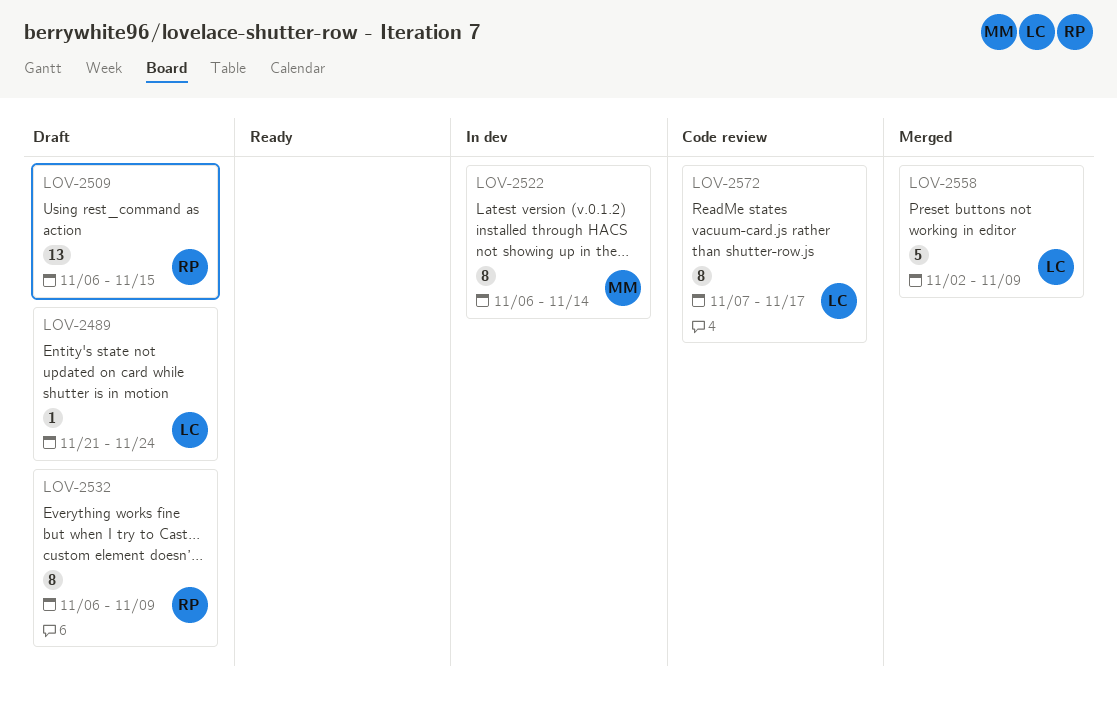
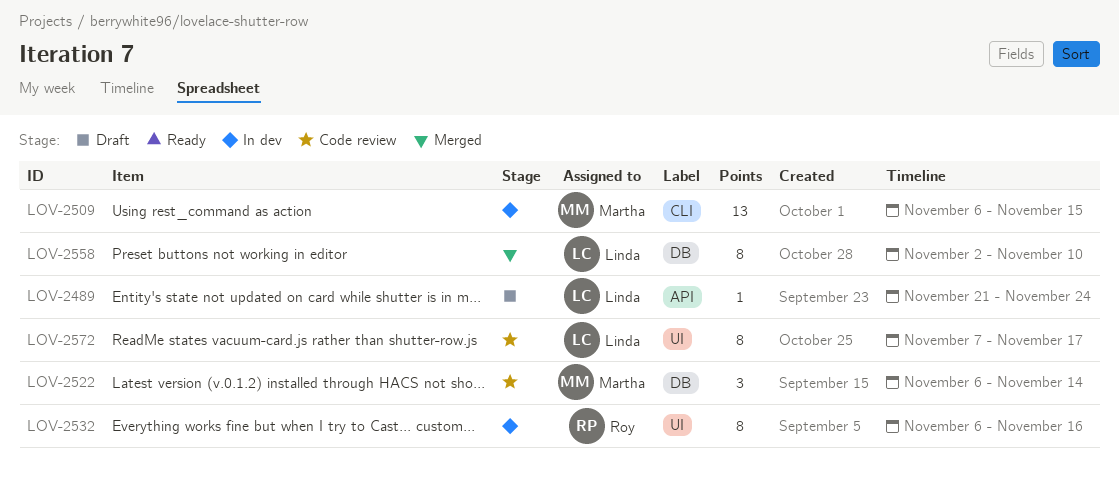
LOV-2509, status: Draft -> In dev
LOV-2509, owner: Roy -> Martha
LOV-2522, status: In dev -> Code review
LOV-2522, estimate: 8 -> 3
LOV-2532, status: Draft -> In dev
LOV-2532, due: Nov 9 -> Nov 16
LOV-2558, estimate: 5 -> 8
LOV-2558, due: Nov 9 -> Nov 10

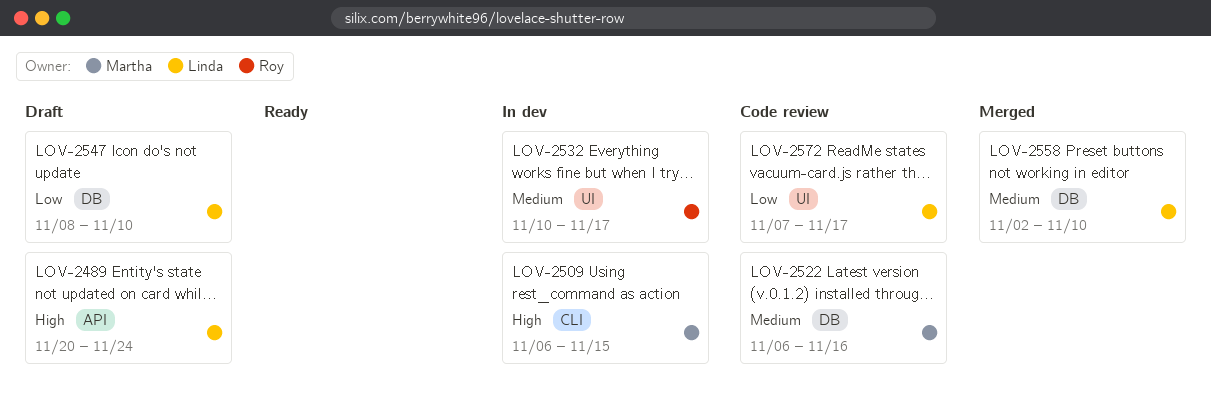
LOV-2489, start: Nov 21 -> Nov 20
LOV-2522, due: Nov 14 -> Nov 16
LOV-2532, start: Nov 6 -> Nov 10
LOV-2532, due: Nov 16 -> Nov 17
LOV-2547: none -> present

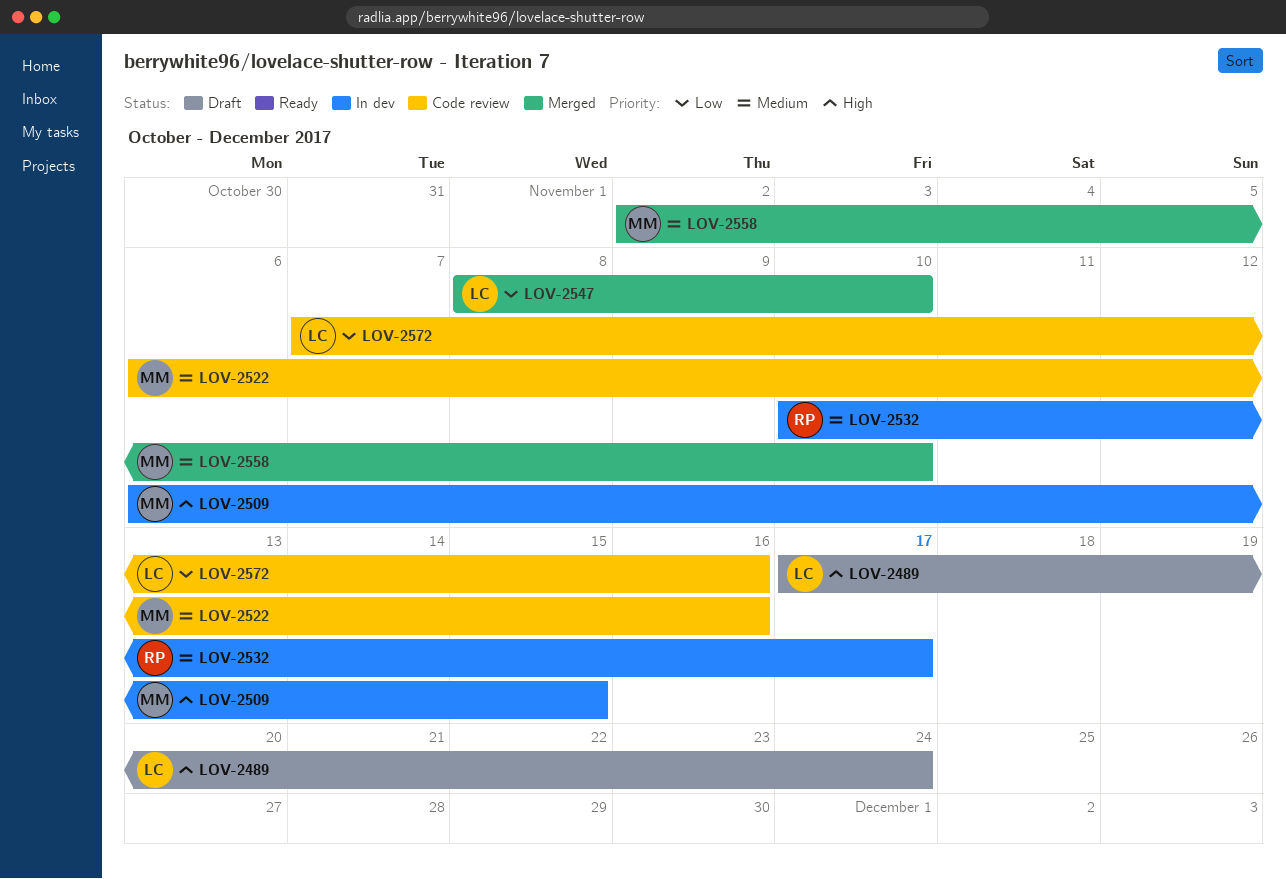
LOV-2489, start: Nov 20 -> Nov 17
LOV-2547, status: Draft -> Merged
LOV-2558, owner: Linda -> Martha
LOV-2572, due: Nov 17 -> Nov 16

